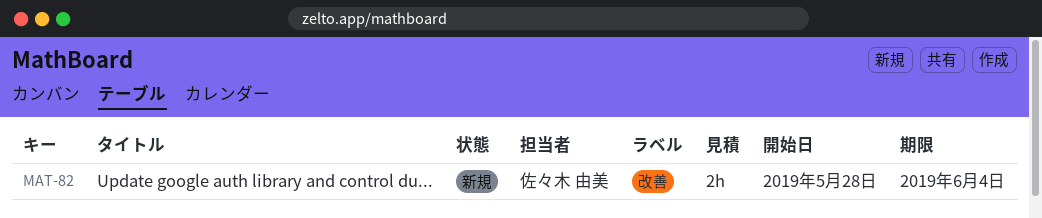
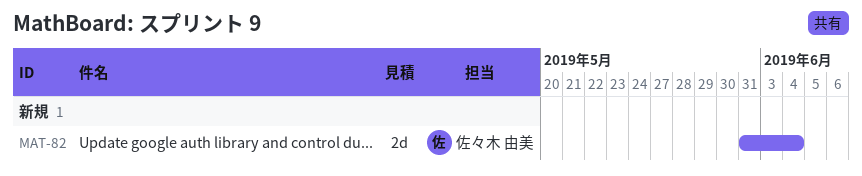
MAT-82, estimate: 2h -> 2d
MAT-82, start: May 28 -> May 31

